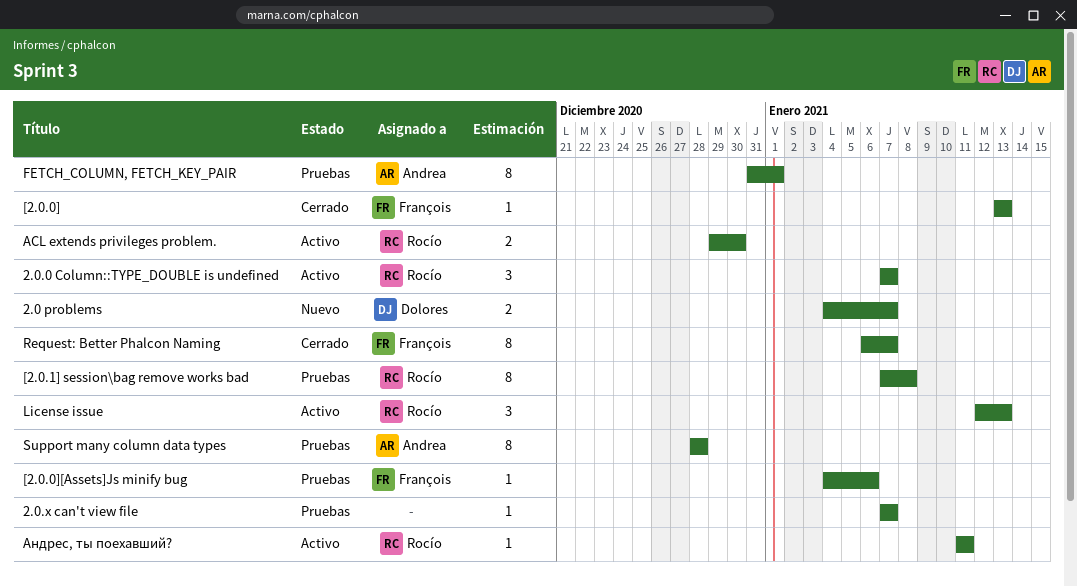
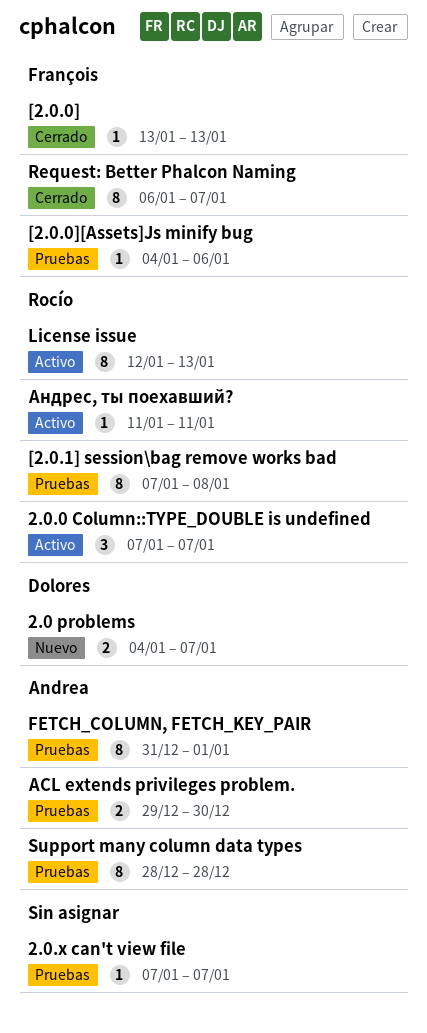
ACL extends privileges problem., status: Activo -> Pruebas
ACL extends privileges problem., owner: Rocío -> Andrea
License issue, estimate: 3 -> 8

